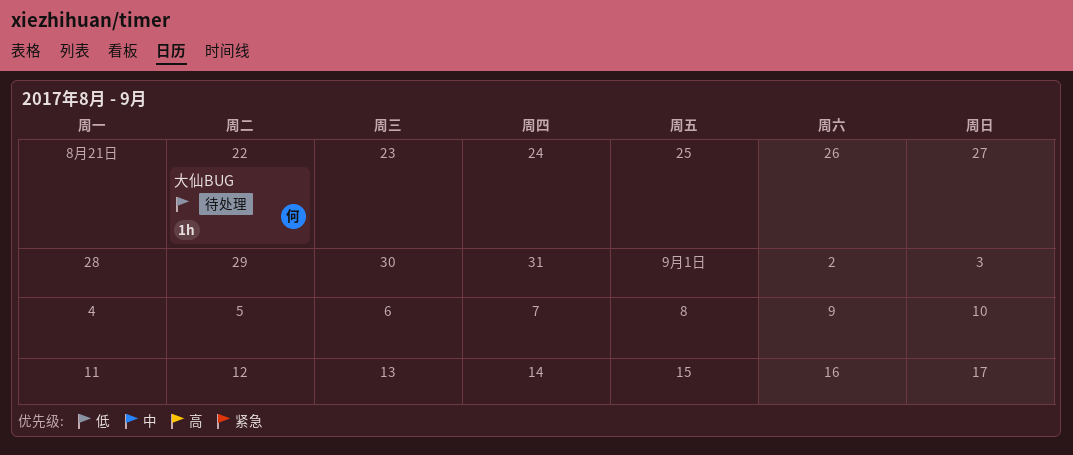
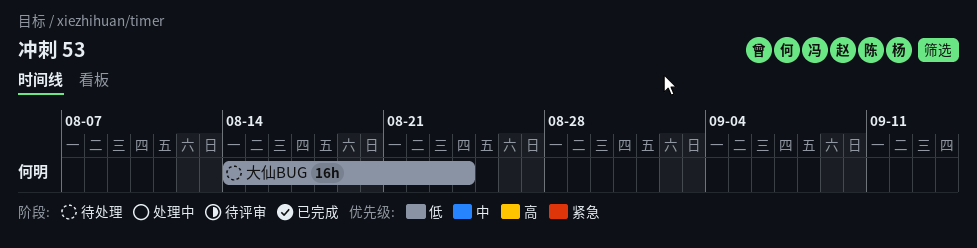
大仙BUG, estimate: 1h -> 16h
大仙BUG, due: Aug 22 -> Aug 24

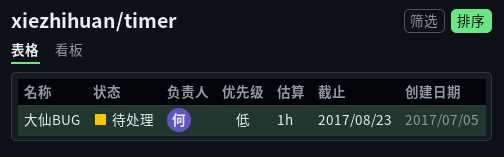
大仙BUG, estimate: 16h -> 1h
大仙BUG, due: Aug 24 -> Aug 23

